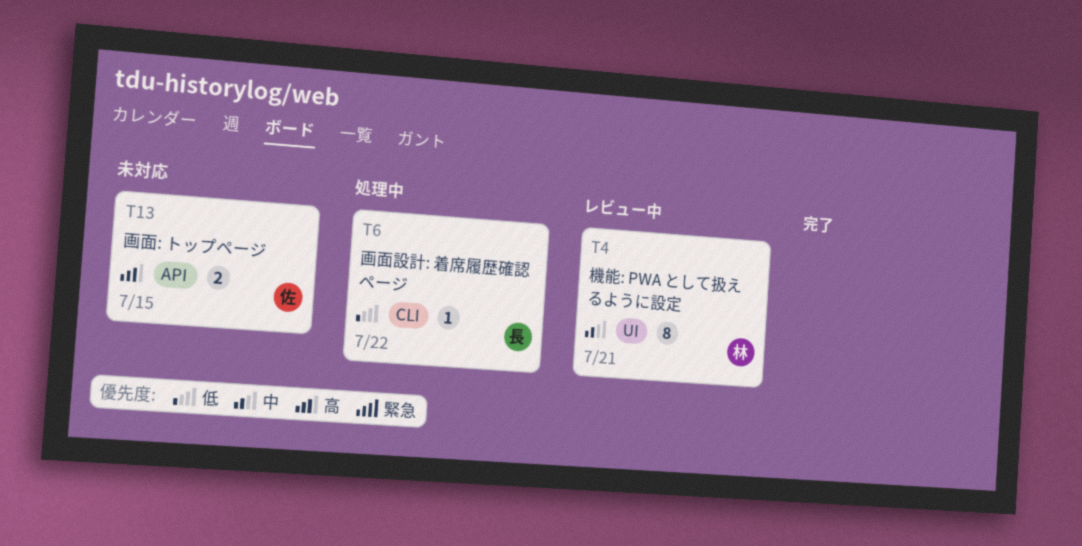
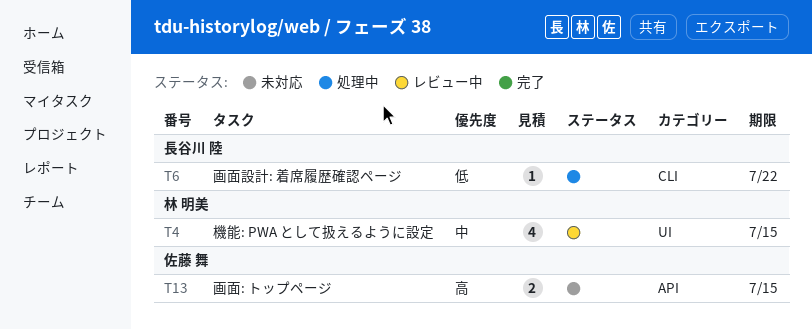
T4, estimate: 8 -> 4
T4, due: Jul 21 -> Jul 15

